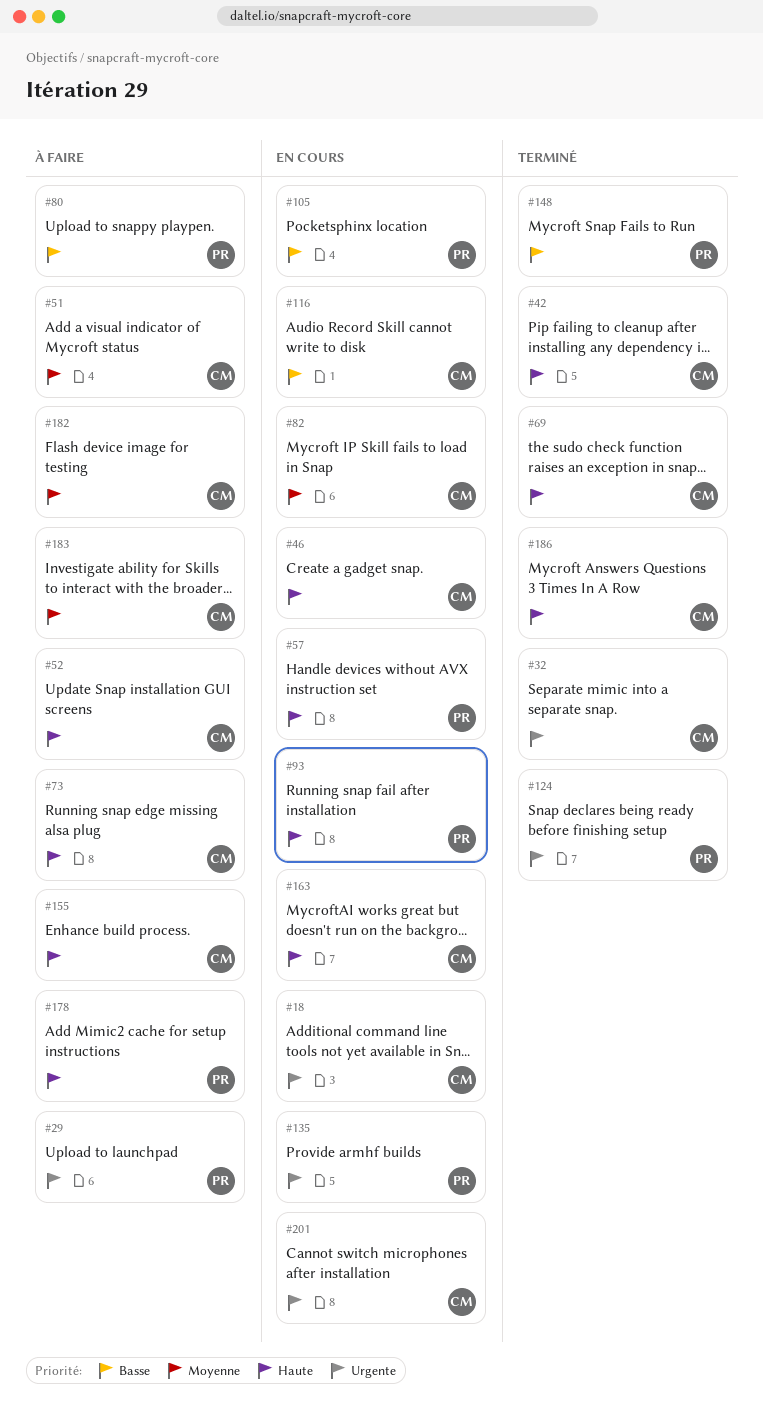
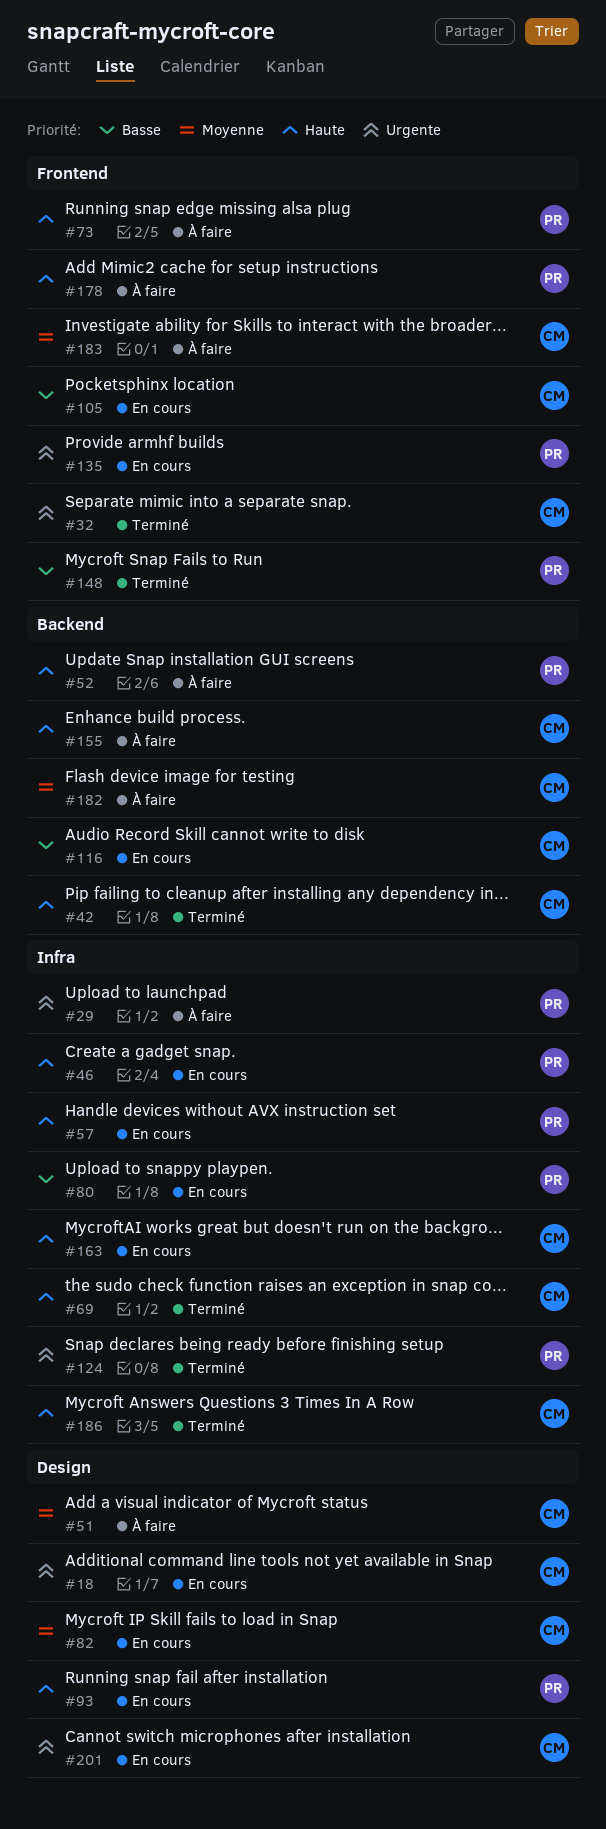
#46, owner: CM -> PR
#52, owner: CM -> PR
#73, owner: CM -> PR
#80, status: À faire -> En cours
#105, owner: PR -> CM

